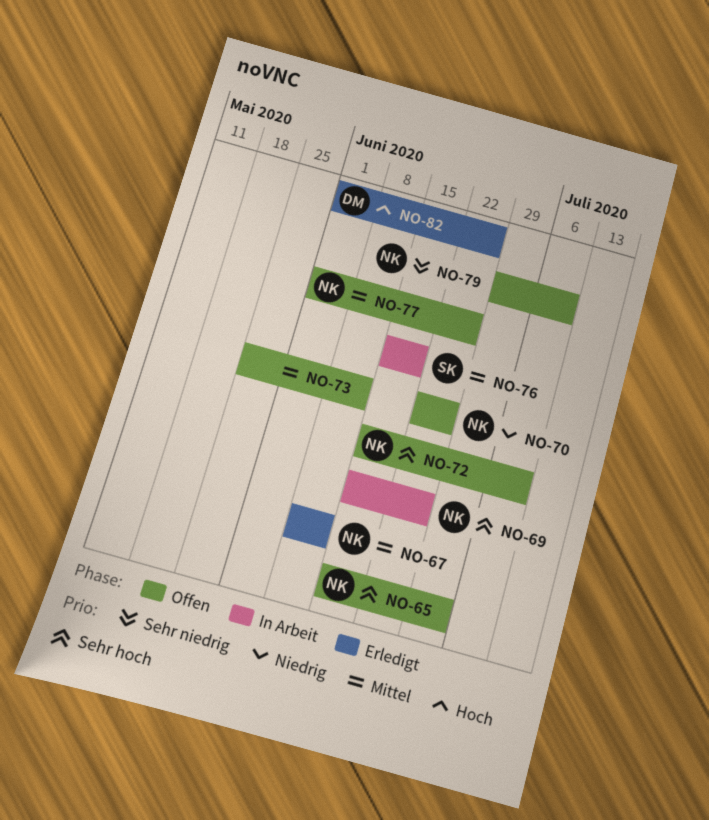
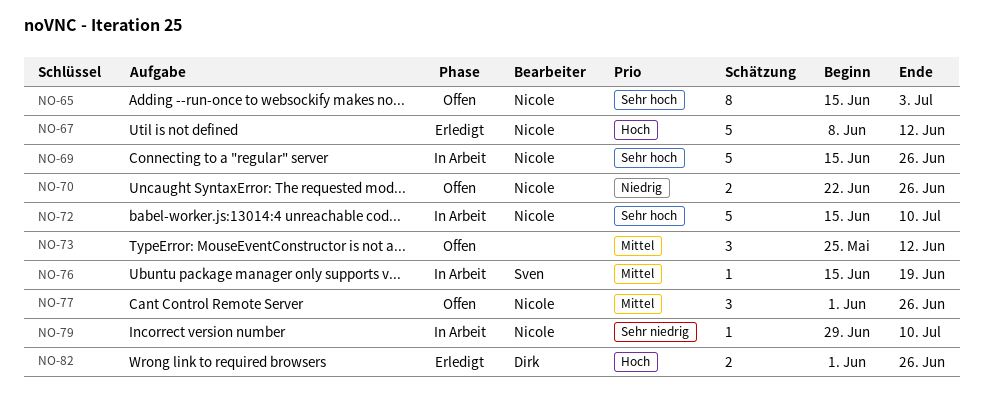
NO-67, priority: Mittel -> Hoch
NO-72, status: Offen -> In Arbeit
NO-79, status: Offen -> In Arbeit

